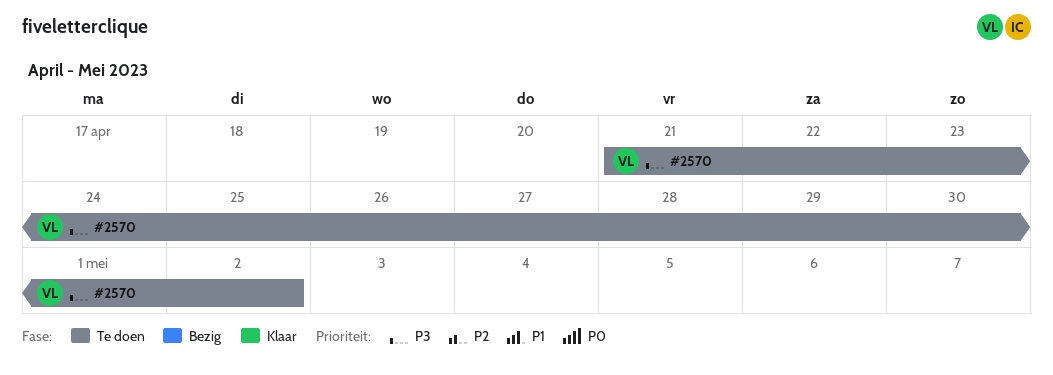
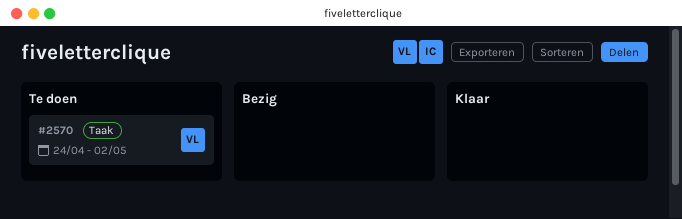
#2570, start: Apr 21 -> Apr 24

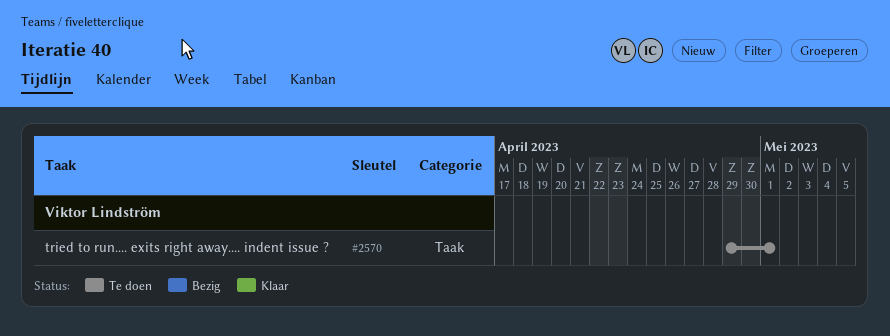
#2570, start: Apr 24 -> Apr 29
#2570, due: May 2 -> May 1

